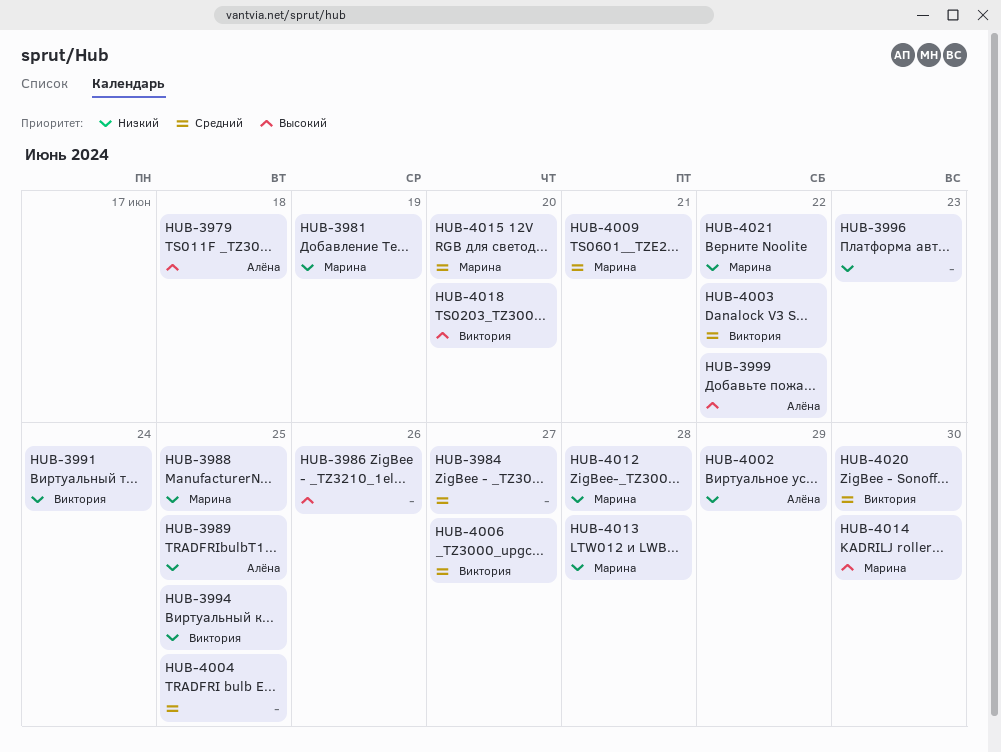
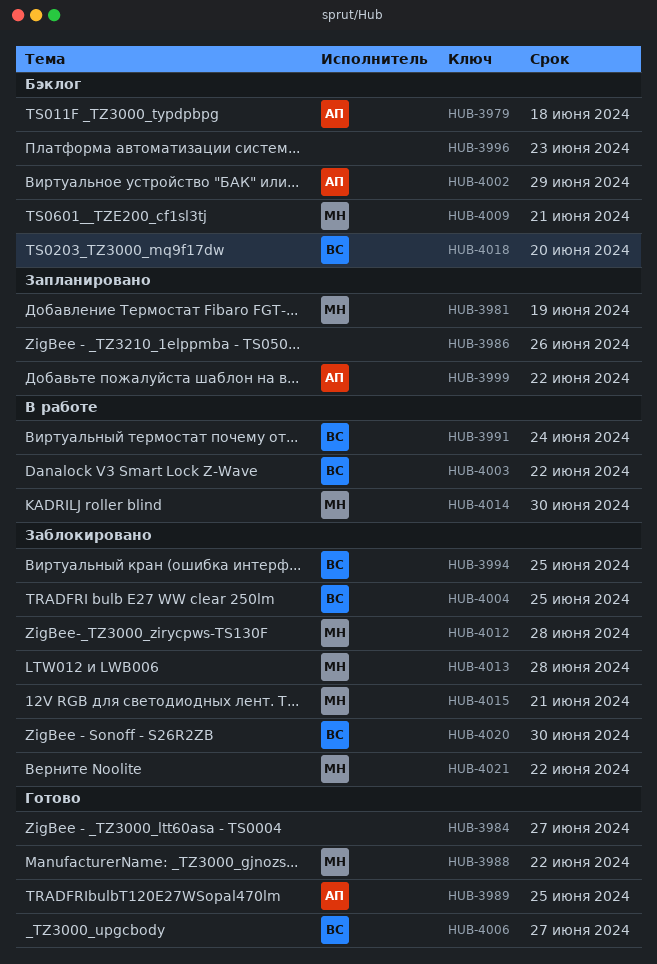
HUB-3988, due: Jun 25 -> Jun 22
HUB-4004, owner: none -> Виктория
HUB-4015, due: Jun 20 -> Jun 21

